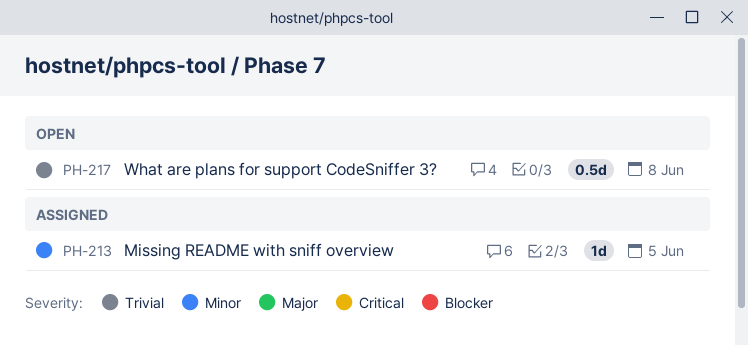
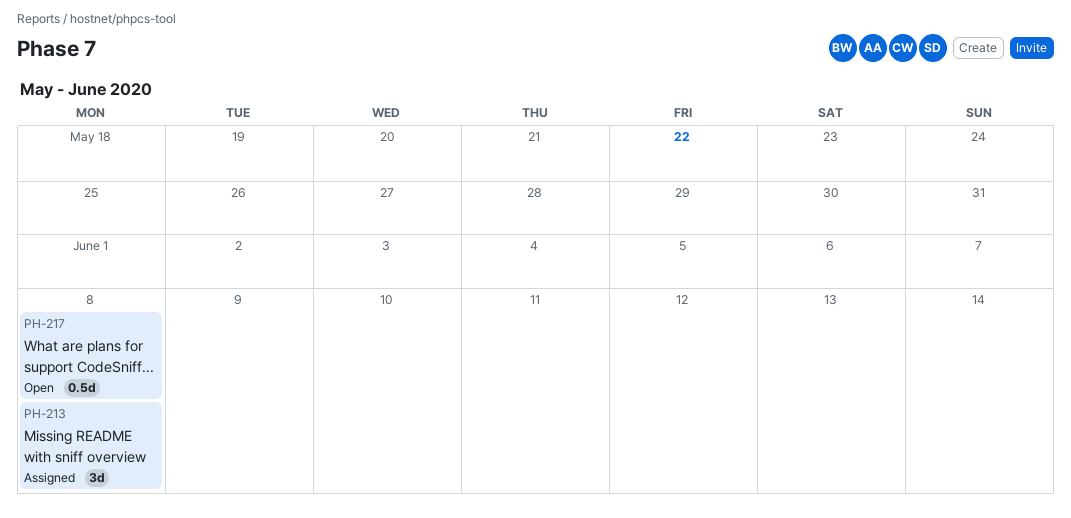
PH-213, estimate: 1d -> 3d
PH-213, due: Jun 5 -> Jun 8

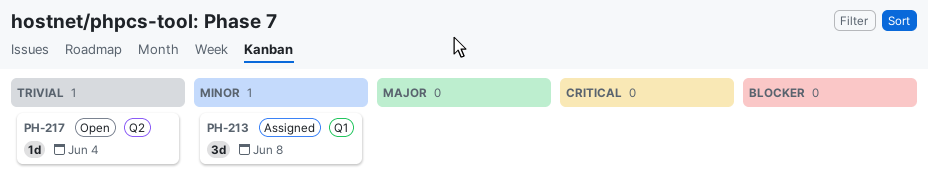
PH-217, estimate: 0.5d -> 1d
PH-217, due: Jun 8 -> Jun 4

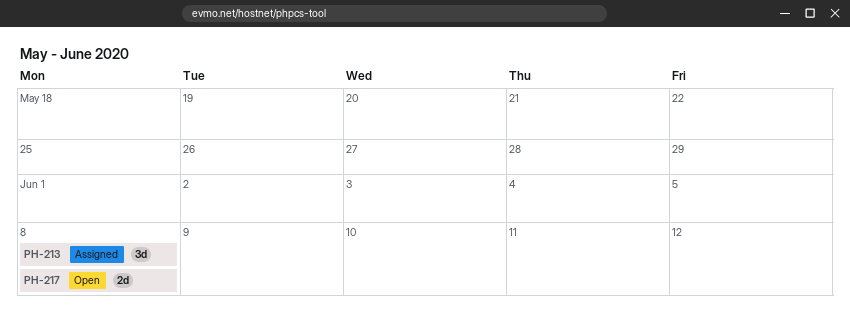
PH-217, estimate: 1d -> 2d
PH-217, due: Jun 4 -> Jun 8

